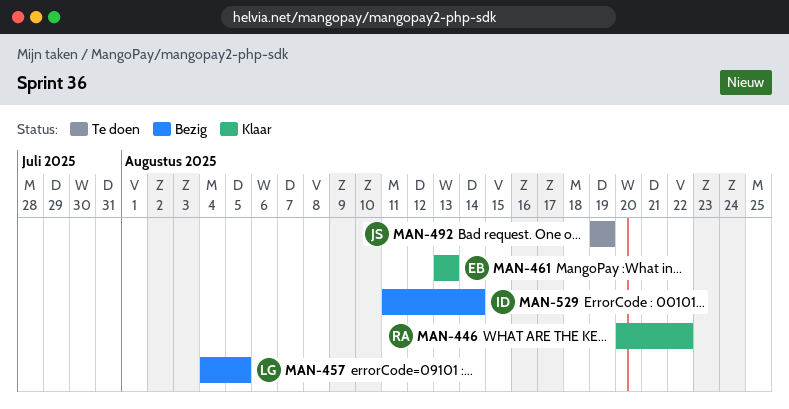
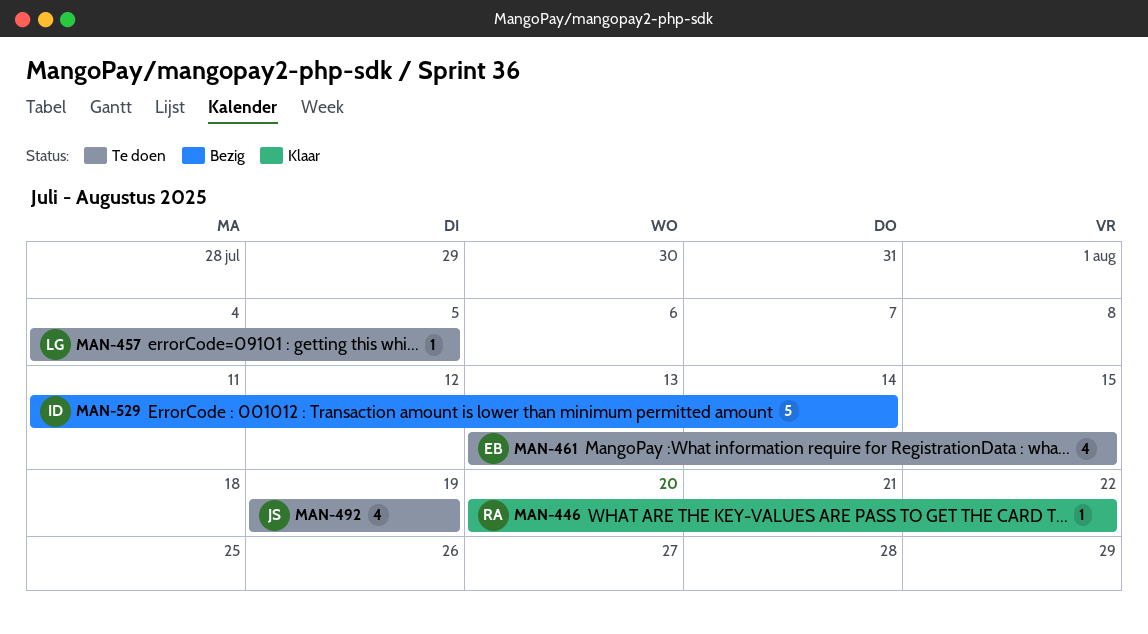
MAN-457, status: Bezig -> Te doen
MAN-461, status: Klaar -> Te doen
MAN-461, due: Aug 13 -> Aug 15

